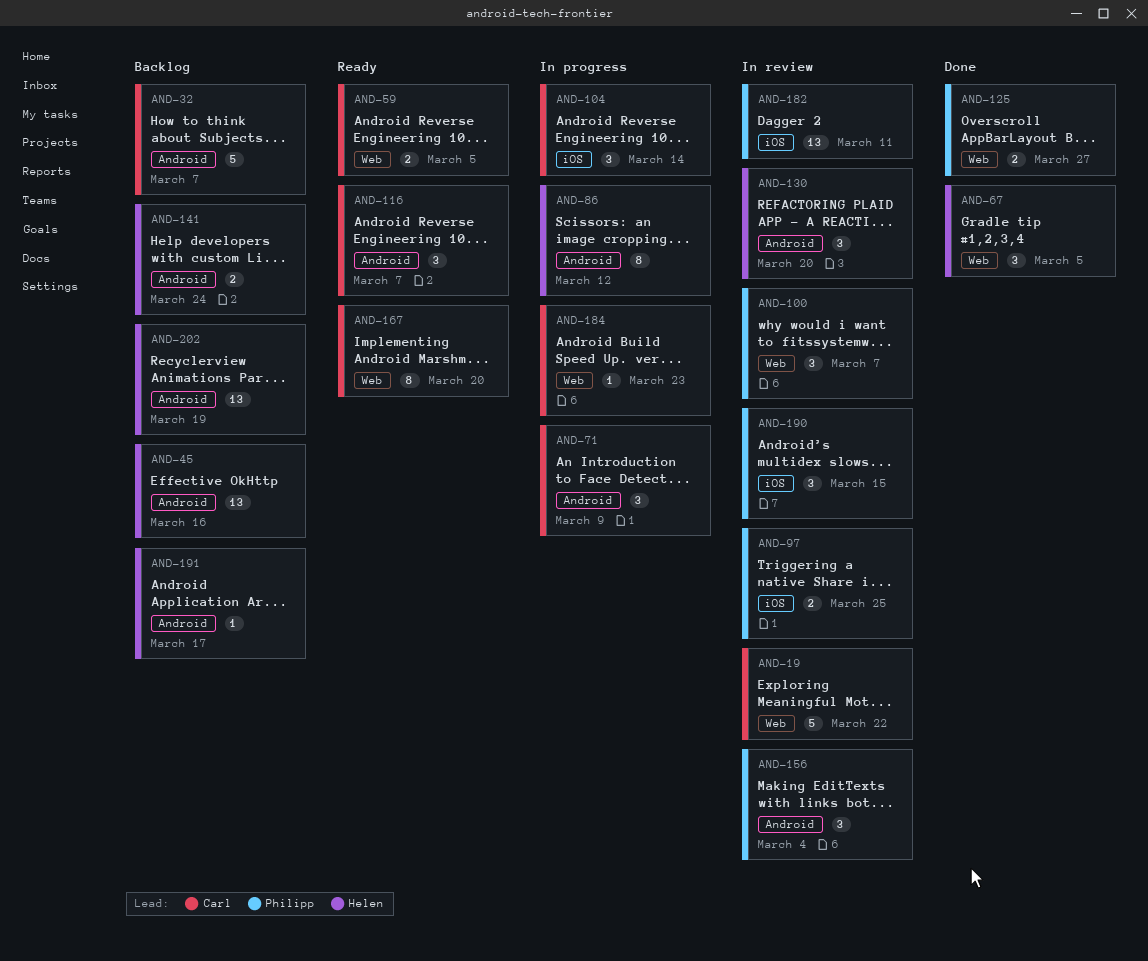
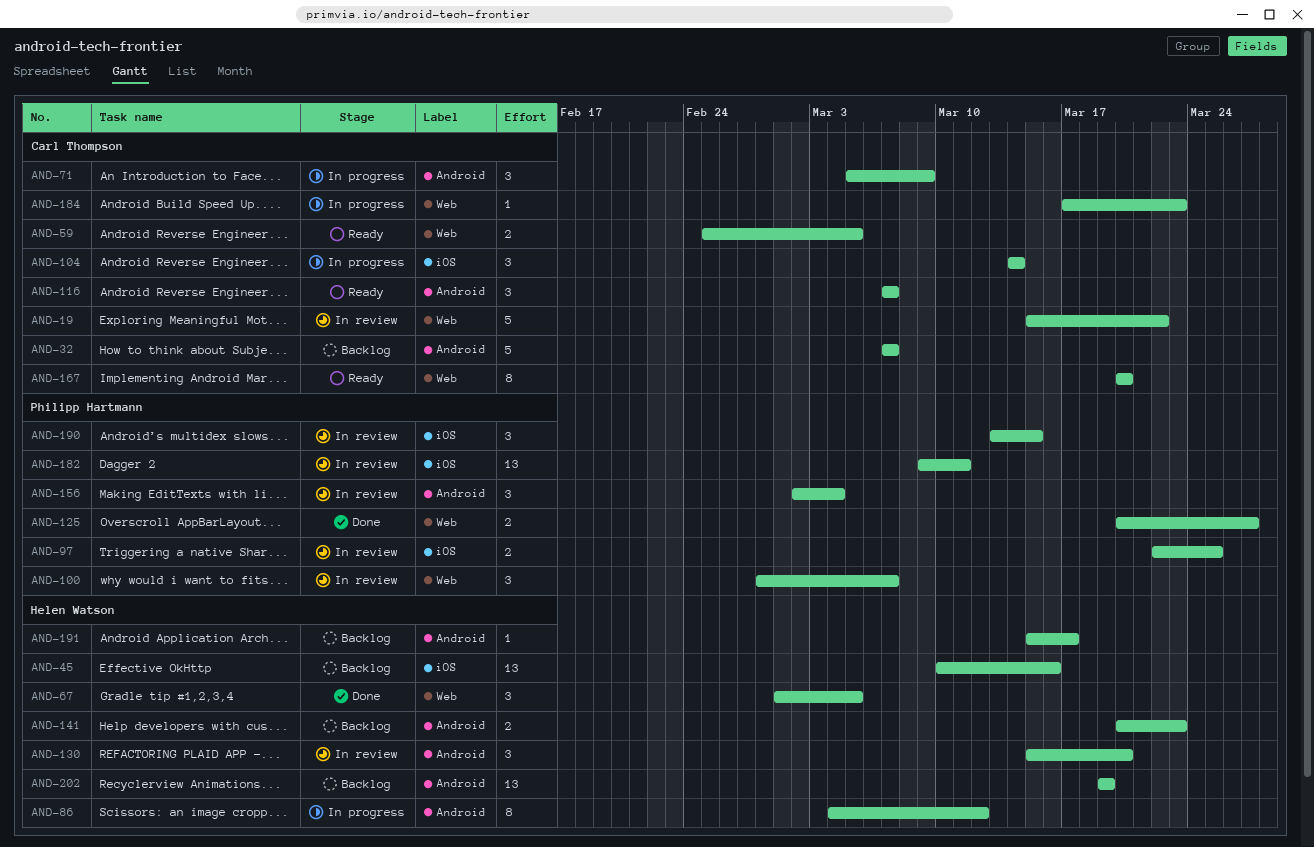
AND-45, label: Android -> iOS
AND-141, due: Mar 24 -> Mar 23

